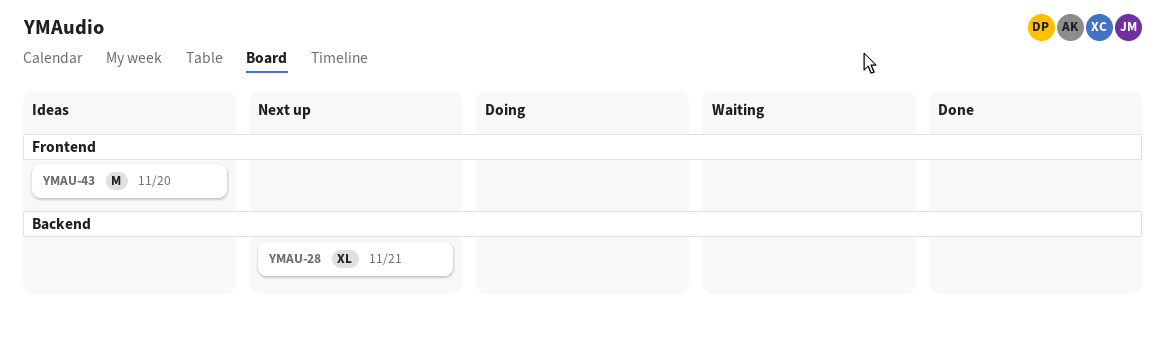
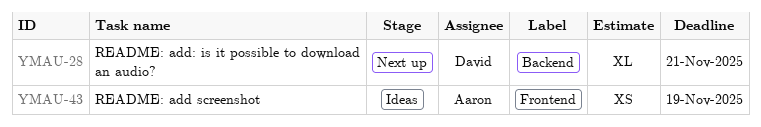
YMAU-43, estimate: M -> XS
YMAU-43, due: Nov 20 -> Nov 19

